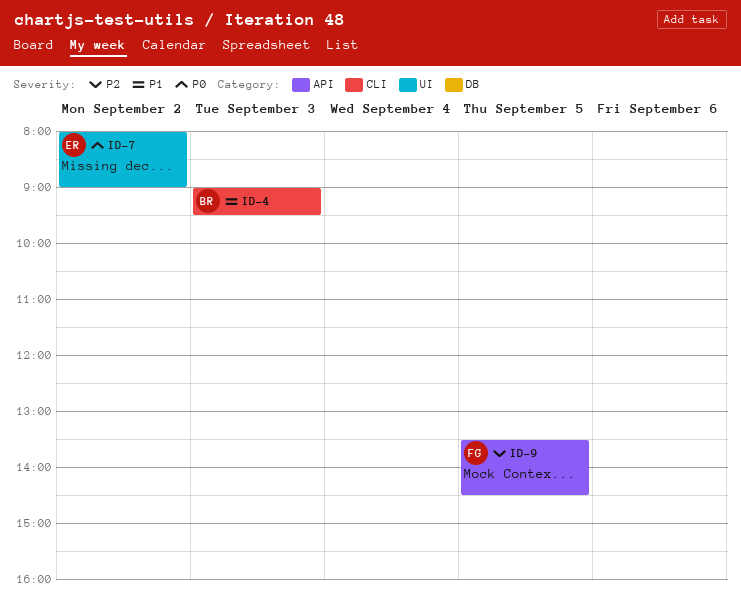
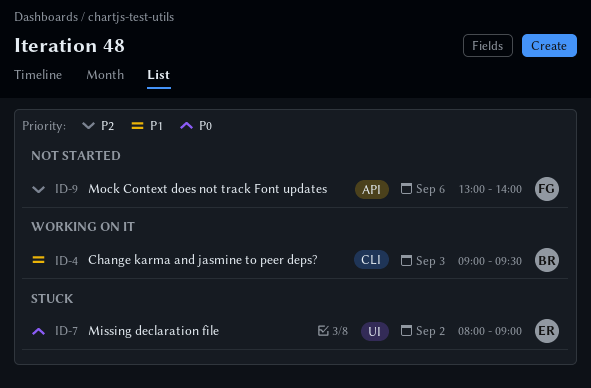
ID-9, day: Sep 5 -> Sep 6
ID-9, begins: 13:30 -> 13:00
ID-9, ends: 14:30 -> 14:00

